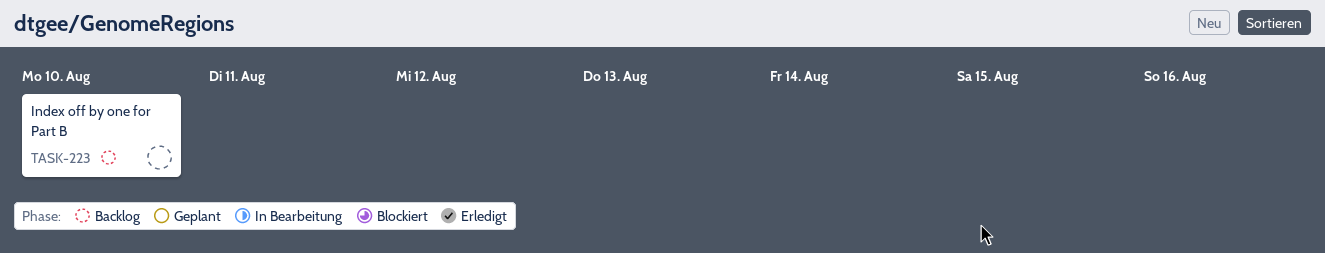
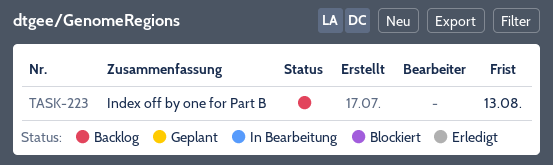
TASK-223, due: Aug 10 -> Aug 13

